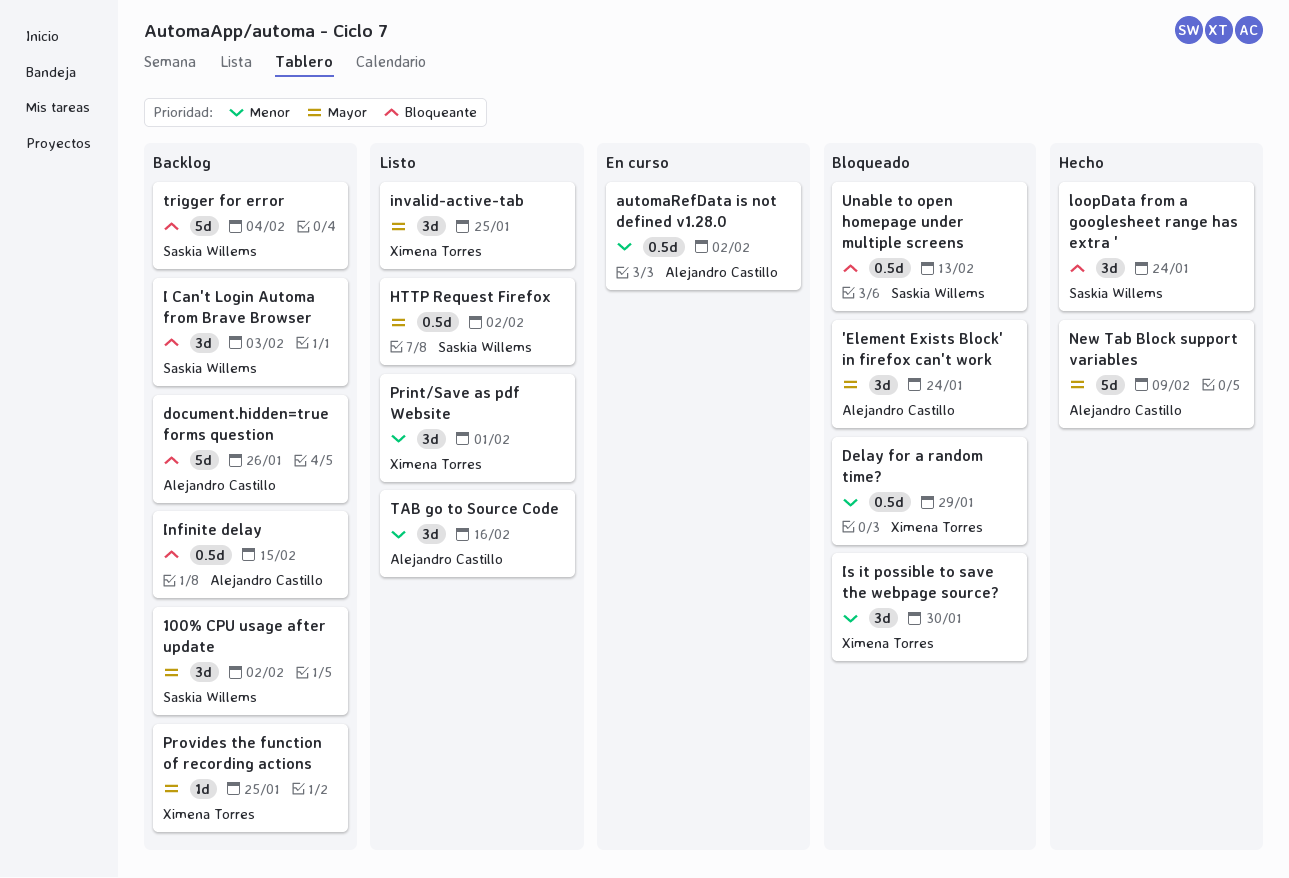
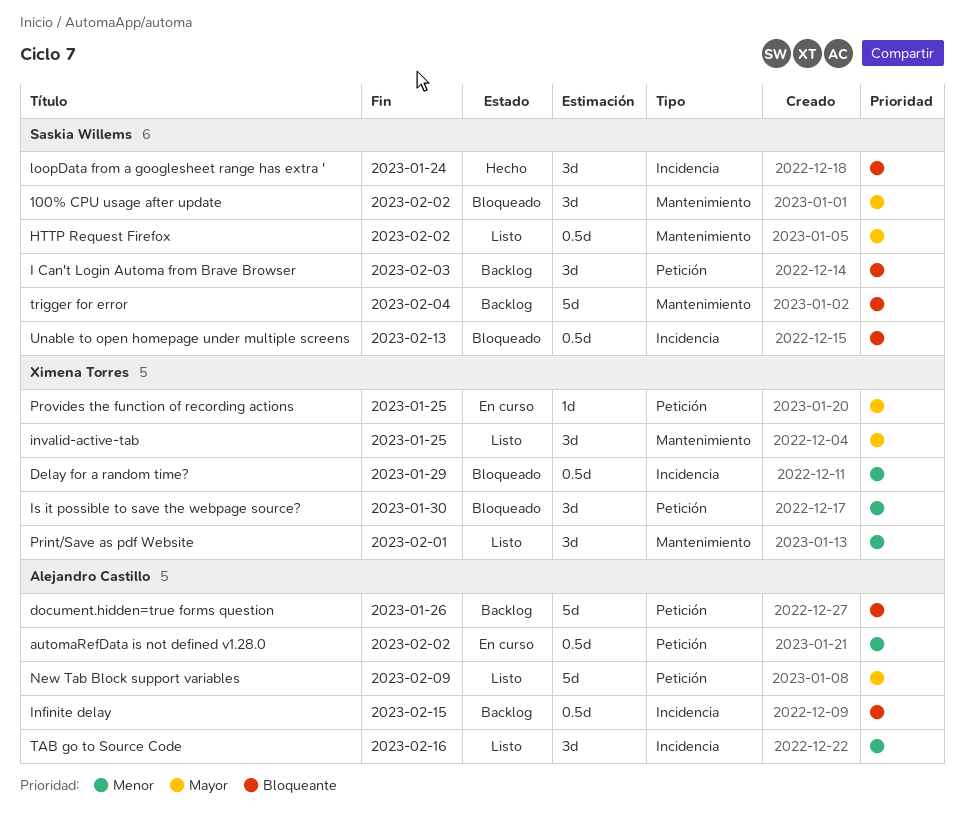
'Element Exists Block' in firefox can't work: present -> none
100% CPU usage after update, status: Backlog -> Bloqueado
New Tab Block support variables, status: Hecho -> Listo
Provides the function of recording actions, status: Backlog -> En curso

